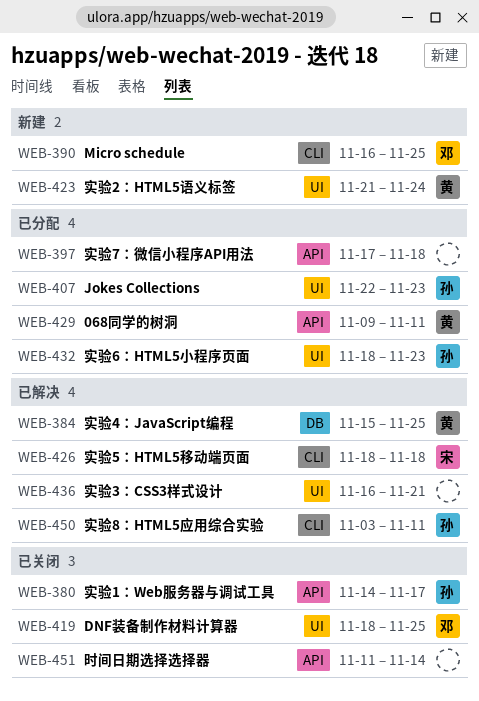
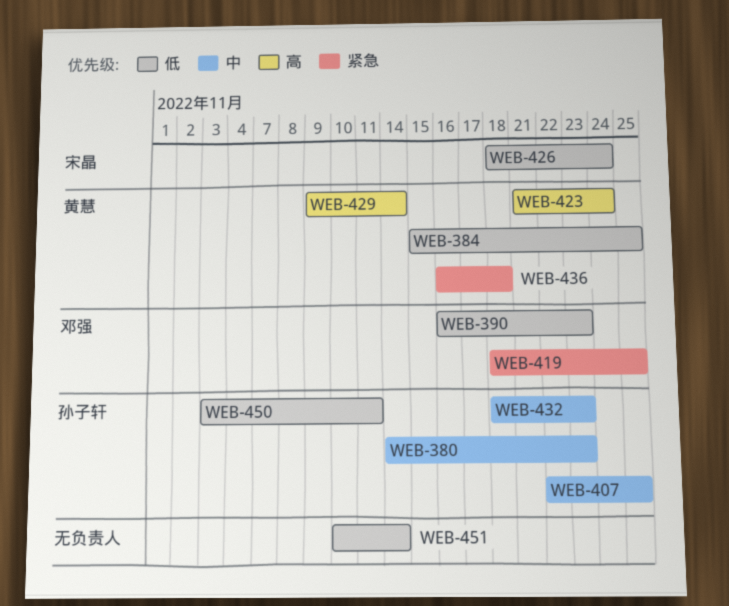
WEB-380, due: Nov 17 -> Nov 23
WEB-390, due: Nov 25 -> Nov 23
WEB-397: present -> none
WEB-407, due: Nov 23 -> Nov 25
WEB-426, due: Nov 18 -> Nov 24
WEB-429, due: Nov 11 -> Nov 14
WEB-436, owner: none -> 黄慧
WEB-436, due: Nov 21 -> Nov 18
WEB-451, start: Nov 11 -> Nov 10

